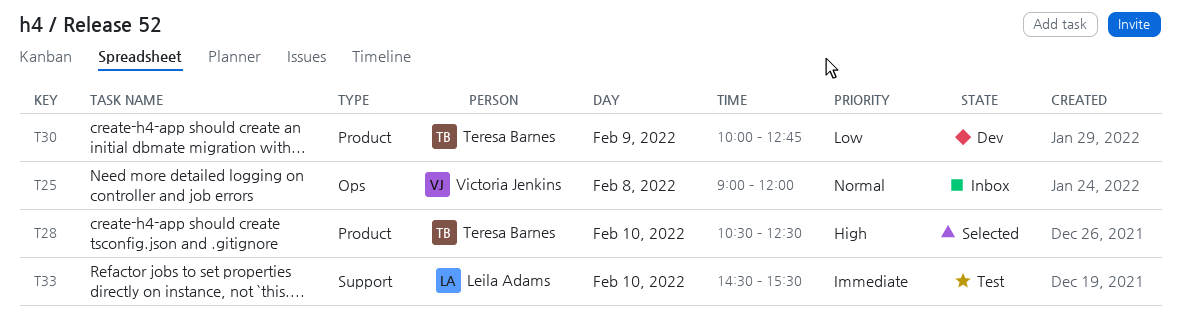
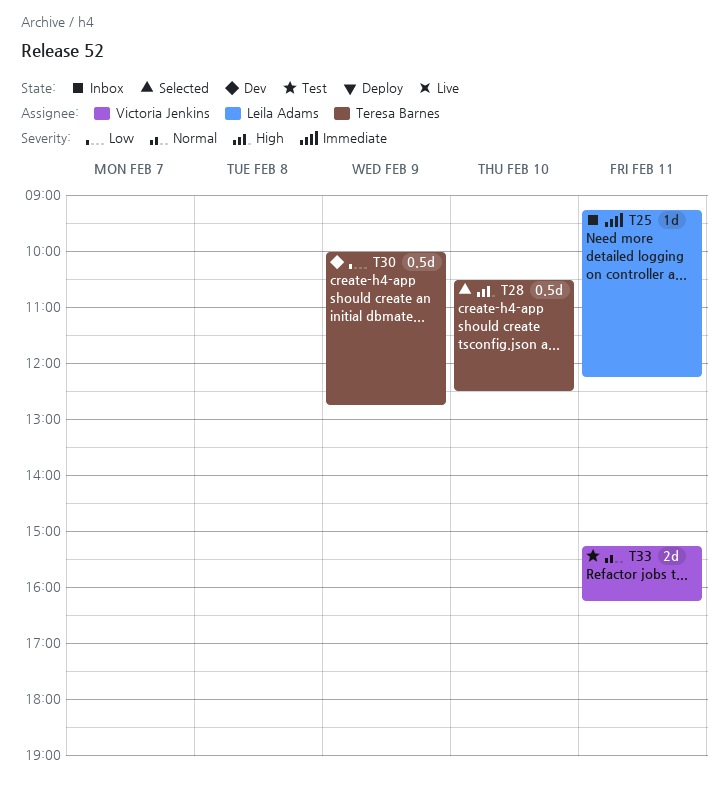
T25, owner: Victoria Jenkins -> Leila Adams
T25, priority: Normal -> Immediate
T25, day: Feb 8 -> Feb 11
T25, begins: 09:00 -> 09:15
T25, ends: 12:00 -> 12:15
T33, owner: Leila Adams -> Victoria Jenkins
T33, priority: Immediate -> Normal
T33, day: Feb 10 -> Feb 11
T33, begins: 14:30 -> 15:15
T33, ends: 15:30 -> 16:15

